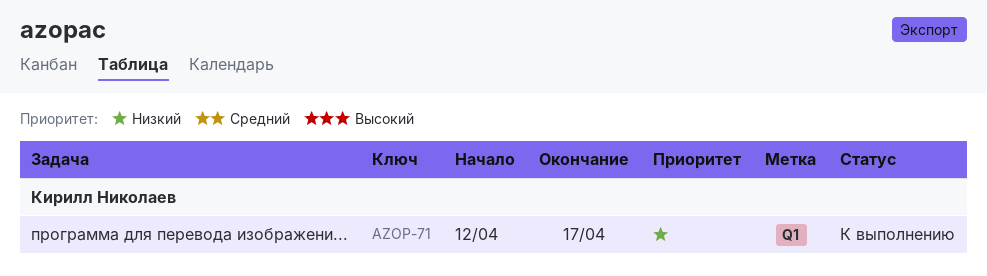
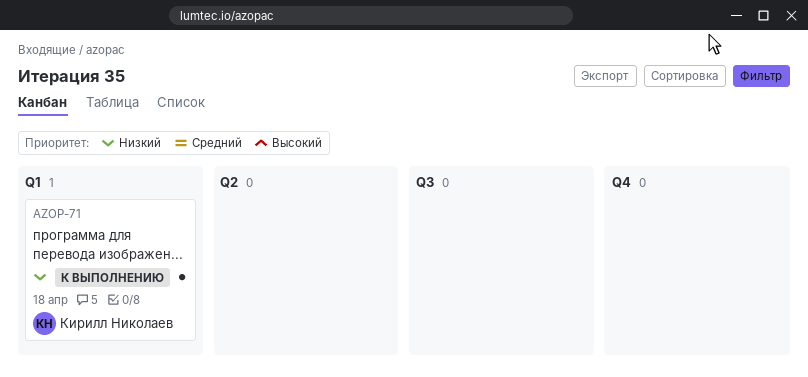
AZOP-71, due: Apr 17 -> Apr 18

